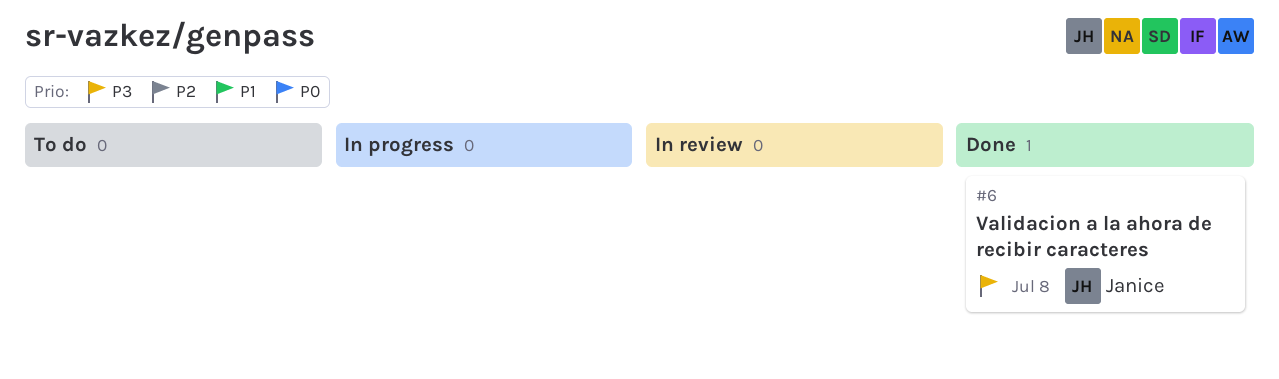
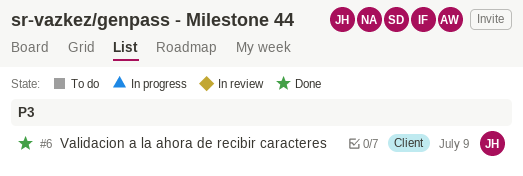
#6, due: Jul 8 -> Jul 9

